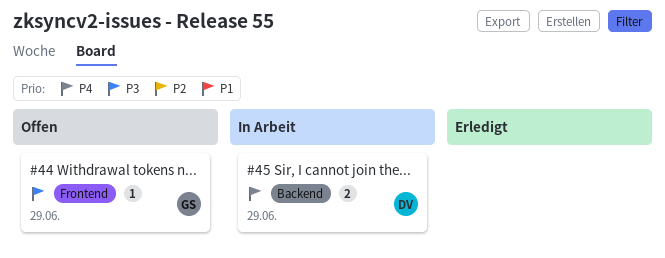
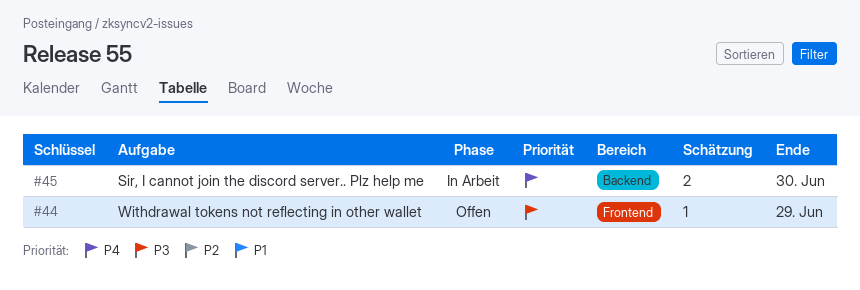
#45, due: Jun 29 -> Jun 30

